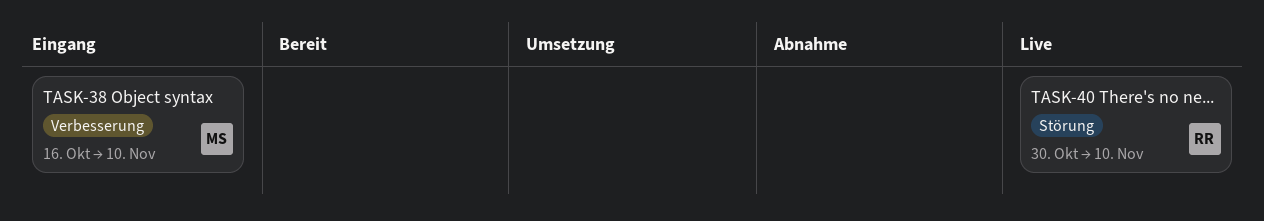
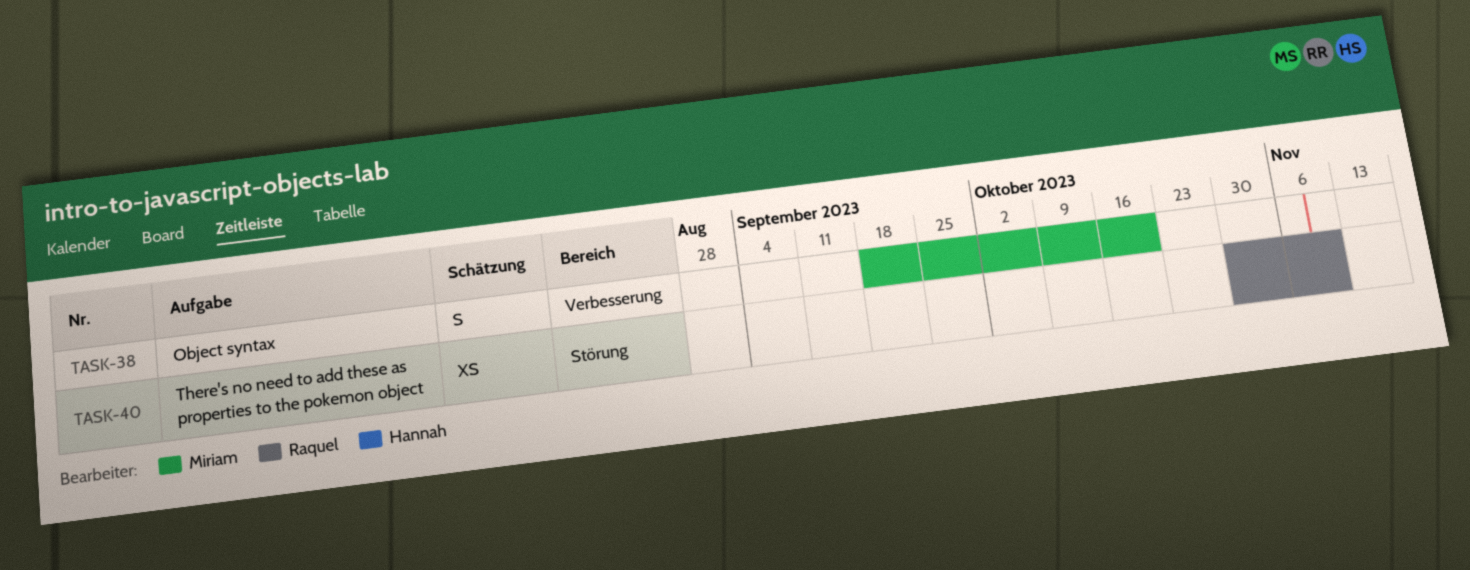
TASK-38, start: Oct 16 -> Sep 18
TASK-38, due: Nov 10 -> Oct 20

